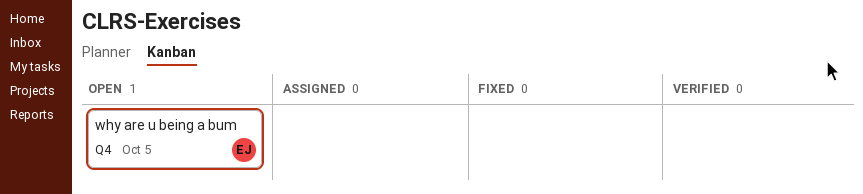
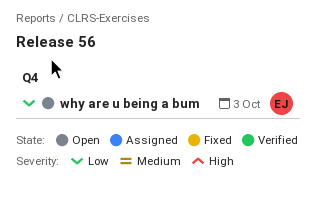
why are u being a bum, due: Oct 5 -> Oct 3

